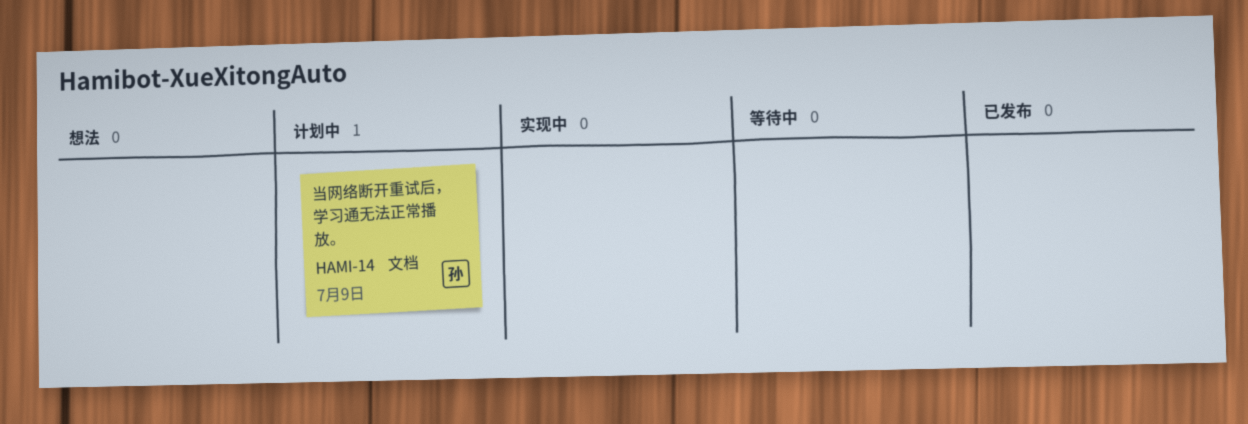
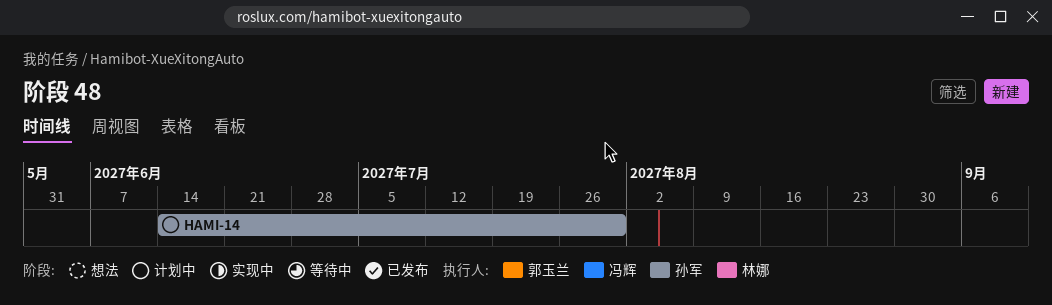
HAMI-14, due: Jul 9 -> Jul 30

